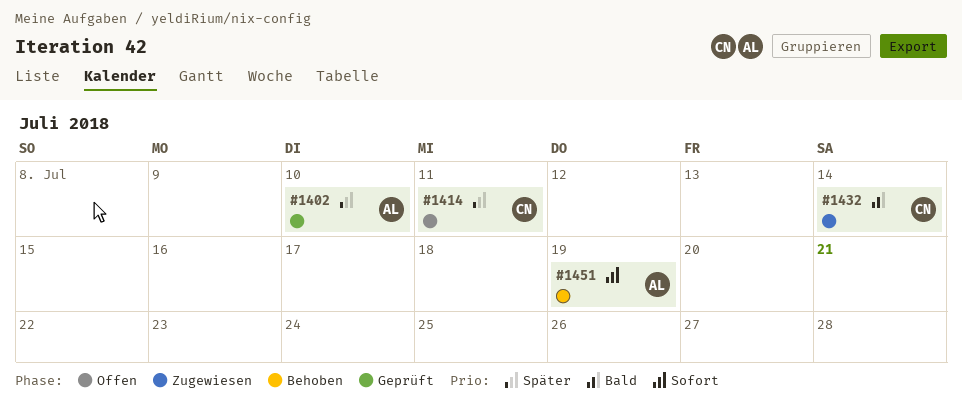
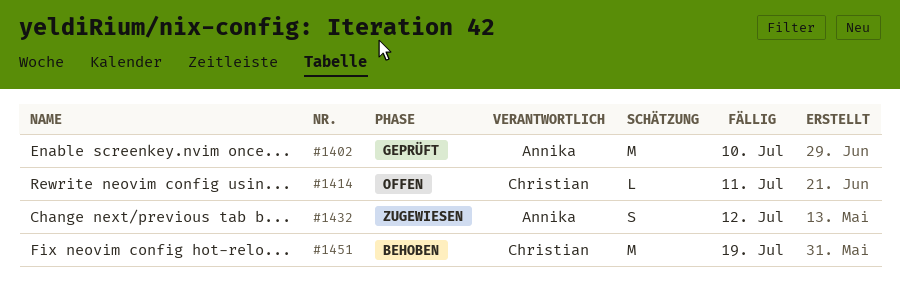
#1432, owner: Christian -> Annika
#1432, due: Jul 14 -> Jul 12
#1451, owner: Annika -> Christian

